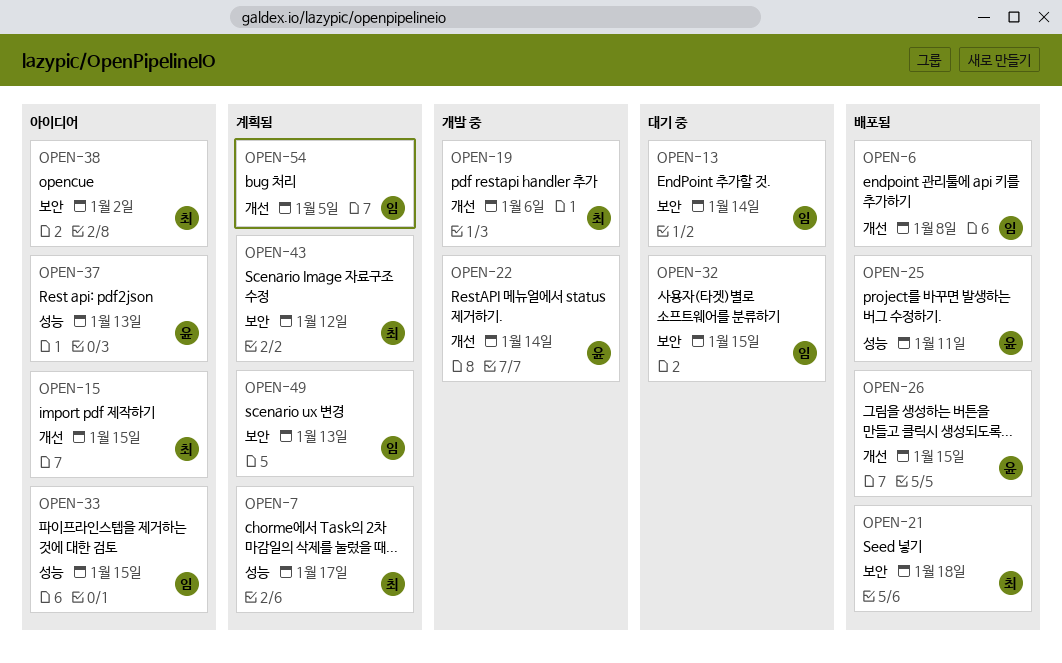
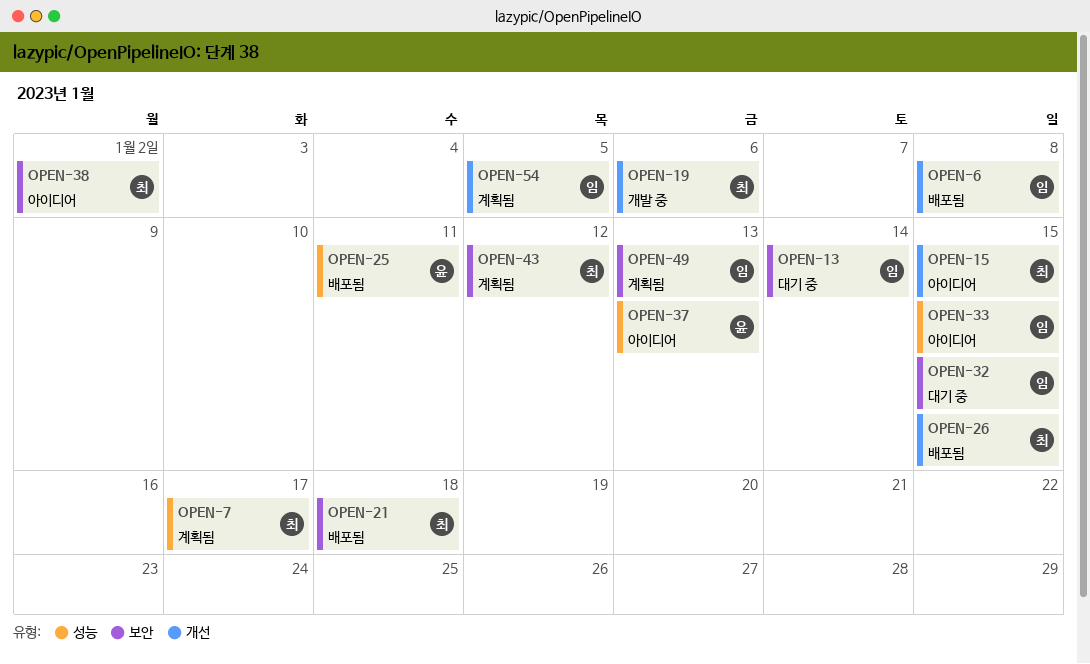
OPEN-22: present -> none
OPEN-26, owner: 윤 -> 최

